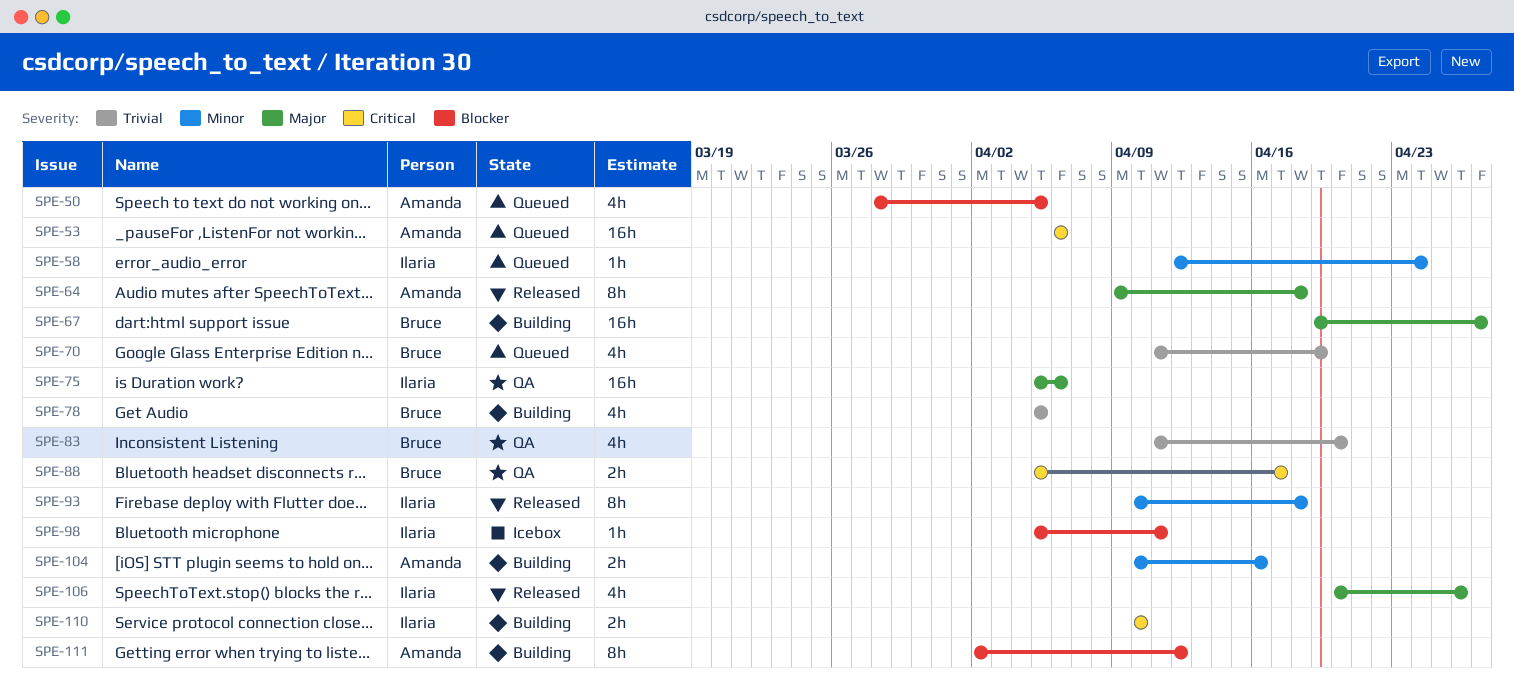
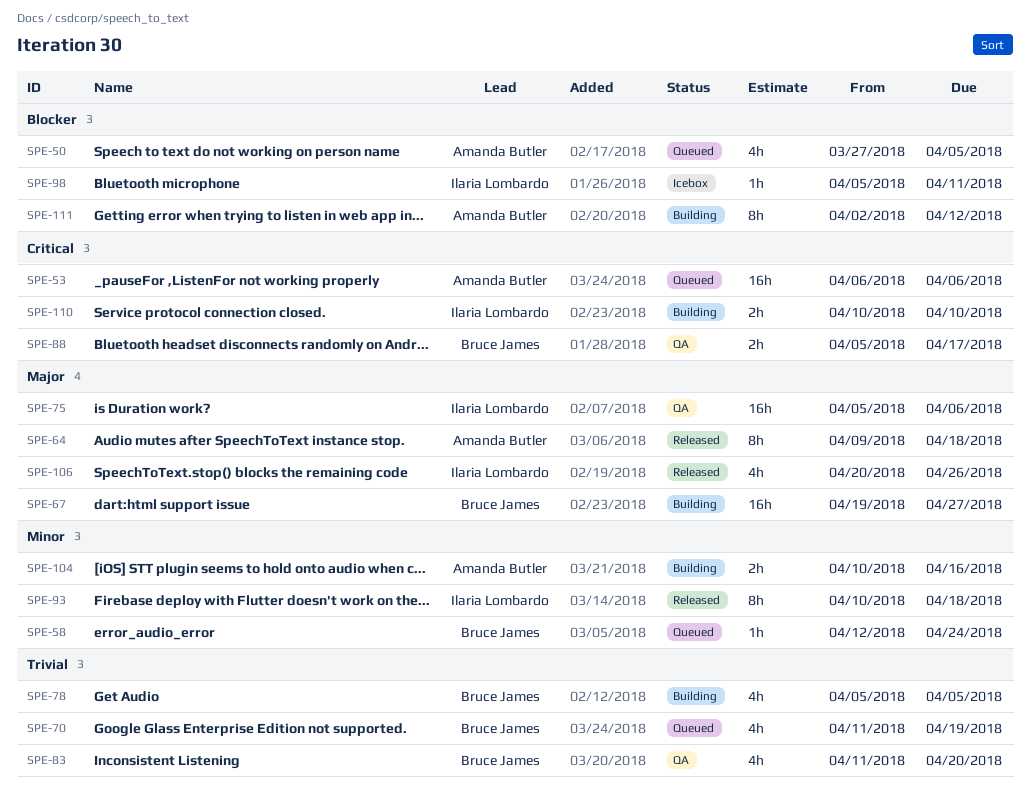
SPE-50, start: Mar 28 -> Mar 27
SPE-58, owner: Ilaria Lombardo -> Bruce James

